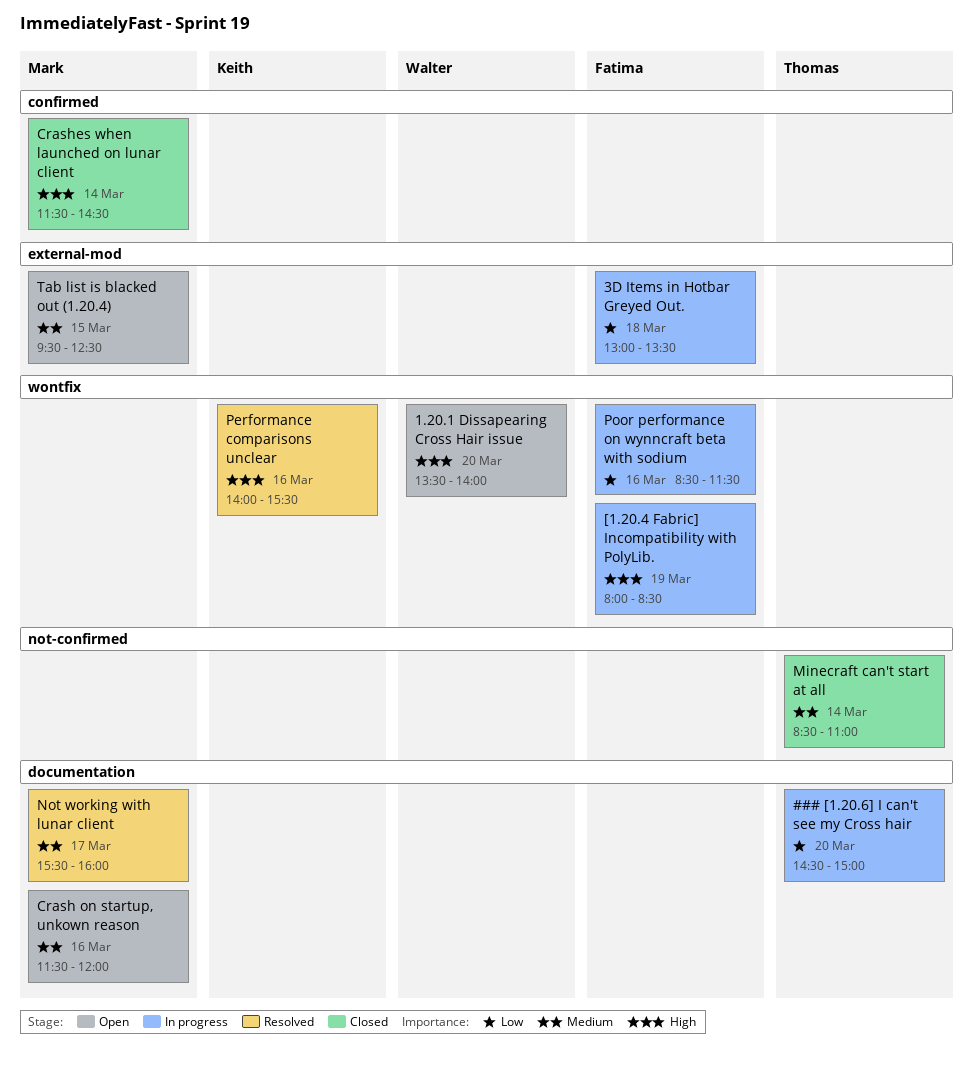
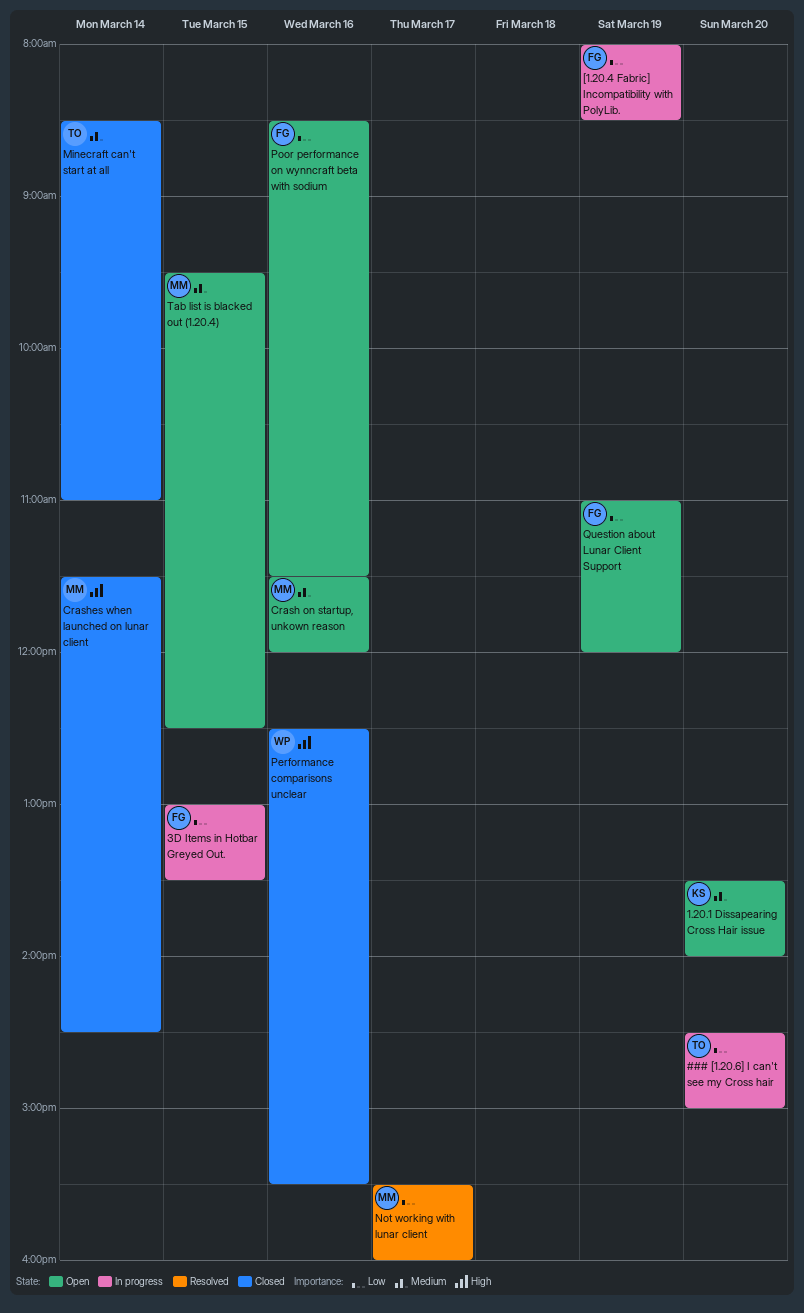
1.20.1 Dissapearing Cross Hair issue, owner: Walter -> Keith
1.20.1 Dissapearing Cross Hair issue, priority: High -> Medium
3D Items in Hotbar Greyed Out., day: Mar 18 -> Mar 15
[1.20.4 Fabric] Incompatibility with PolyLib., priority: High -> Low
Not working with lunar client, priority: Medium -> Low
Performance comparisons unclear, status: Resolved -> Closed
Performance comparisons unclear, owner: Keith -> Walter
Performance comparisons unclear, begins: 14:00 -> 12:30
Poor performance on wynncraft beta with sodium, status: In progress -> Open
Question about Lunar Client Support: none -> present

